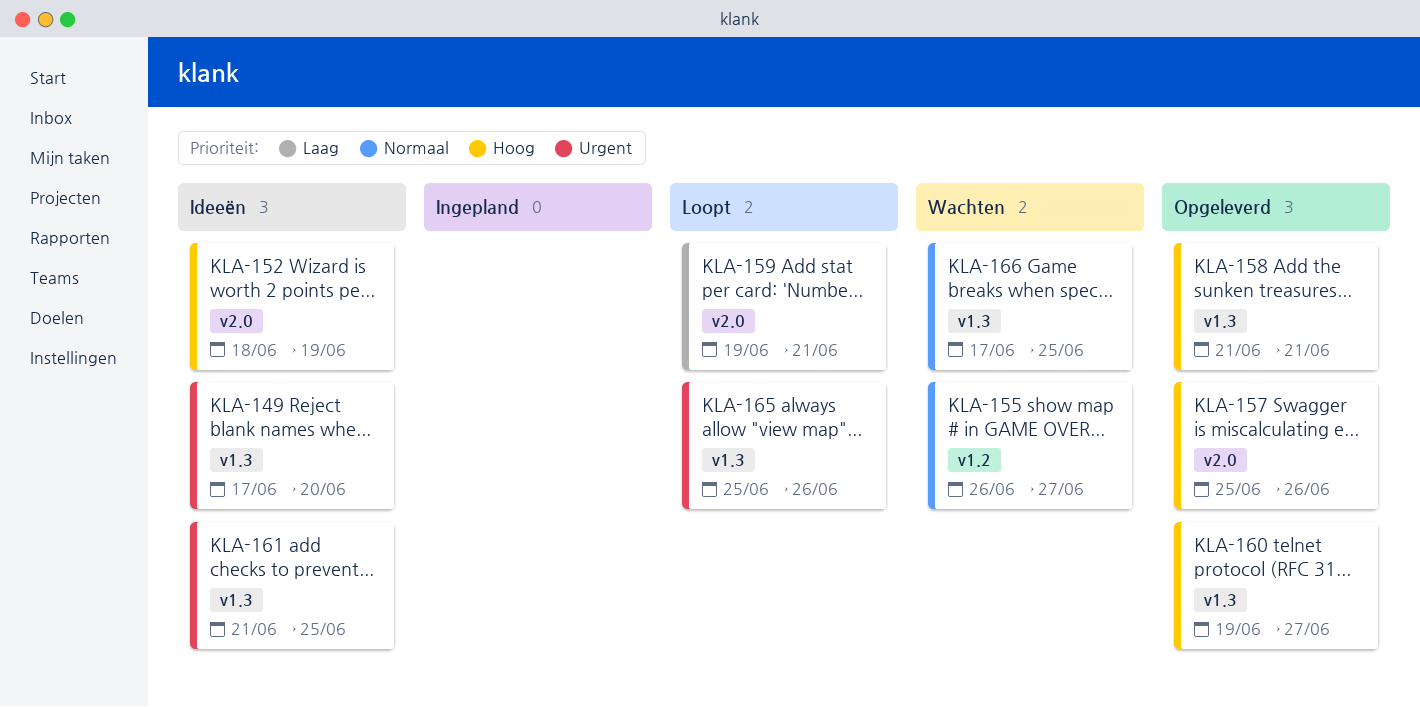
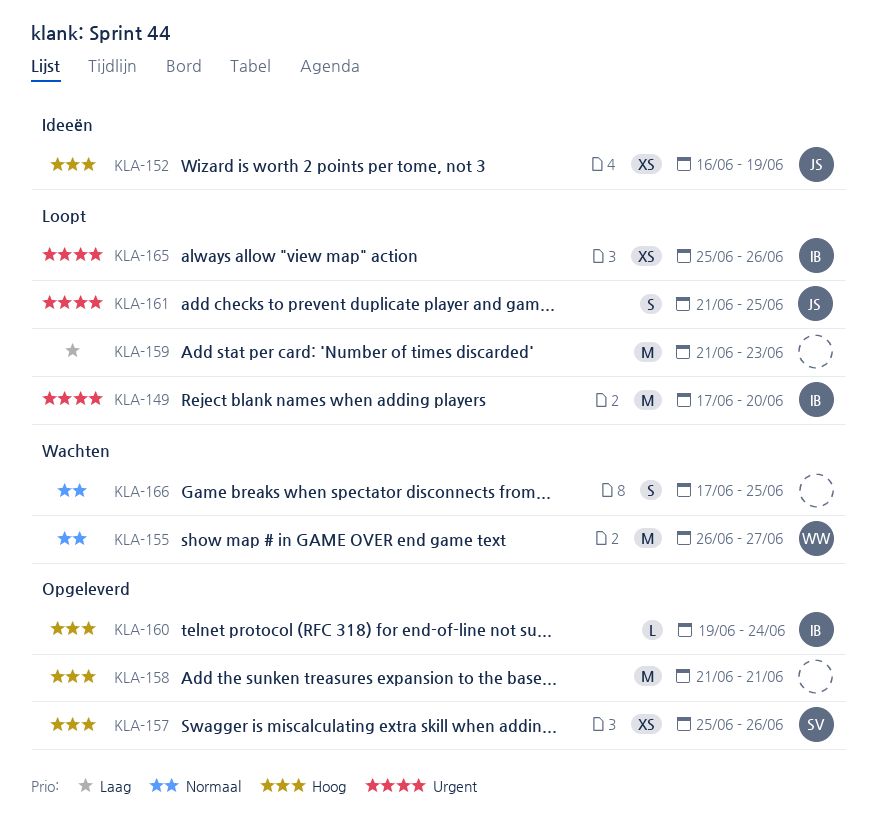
KLA-149, status: Ideeën -> Loopt
KLA-152, start: Jun 18 -> Jun 16
KLA-159, start: Jun 19 -> Jun 21
KLA-159, due: Jun 21 -> Jun 23
KLA-160, due: Jun 27 -> Jun 24
KLA-161, status: Ideeën -> Loopt

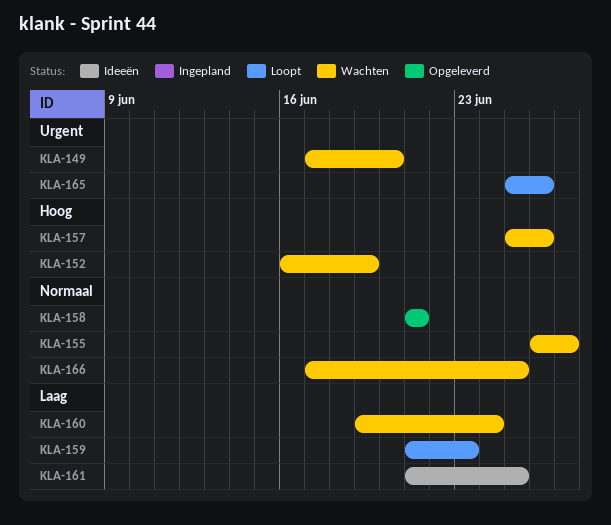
KLA-149, status: Loopt -> Wachten
KLA-152, status: Ideeën -> Wachten
KLA-157, status: Opgeleverd -> Wachten
KLA-158, priority: Hoog -> Normaal
KLA-160, status: Opgeleverd -> Wachten
KLA-160, priority: Hoog -> Laag
KLA-161, status: Loopt -> Ideeën
KLA-161, priority: Urgent -> Laag

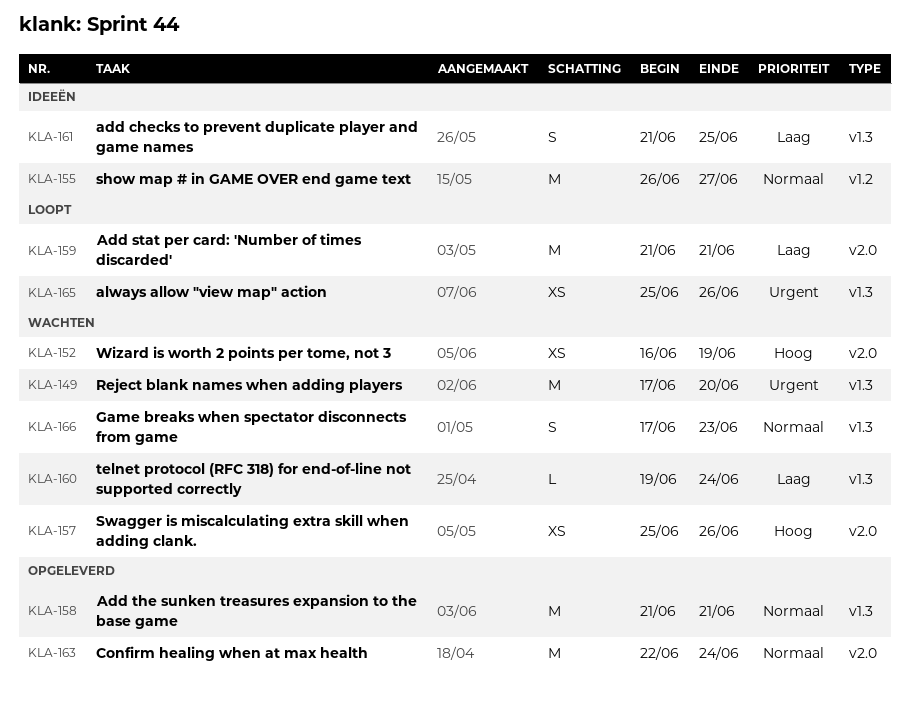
KLA-155, status: Wachten -> Ideeën
KLA-159, due: Jun 23 -> Jun 21
KLA-163: none -> present
KLA-166, due: Jun 25 -> Jun 23

